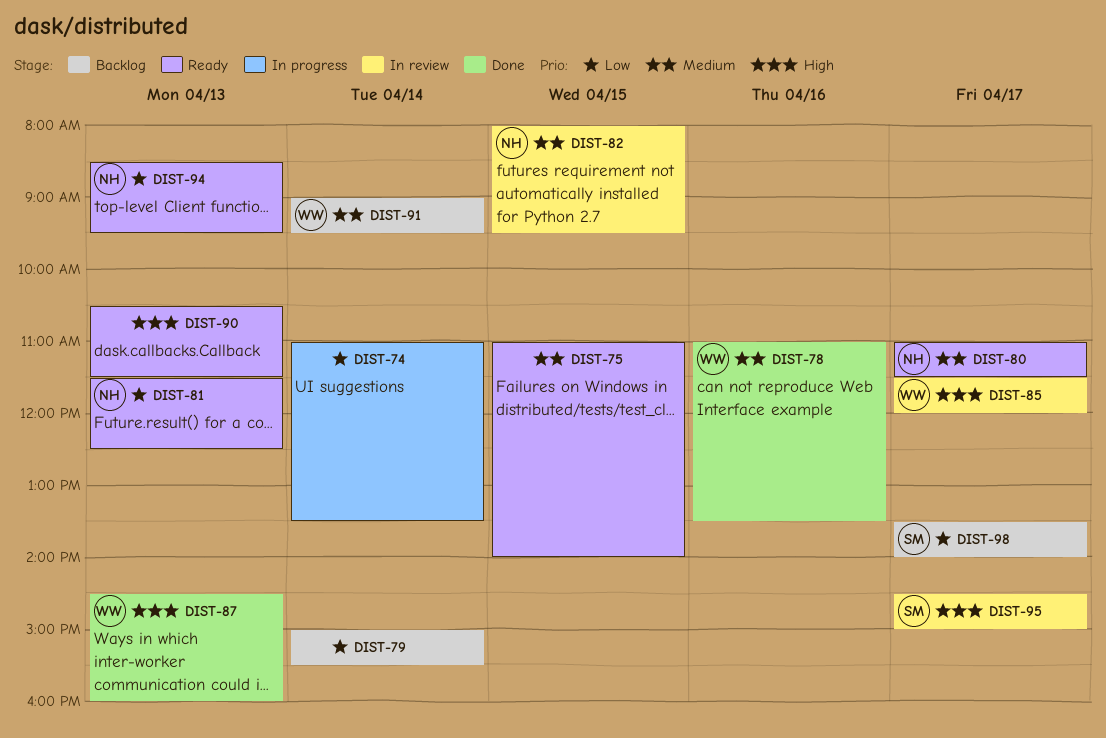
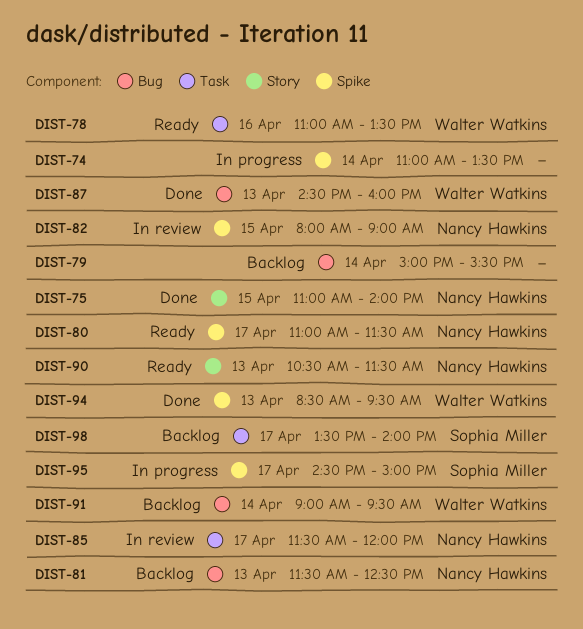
DIST-75, status: Ready -> Done
DIST-75, owner: none -> Nancy Hawkins
DIST-78, status: Done -> Ready
DIST-81, status: Ready -> Backlog
DIST-82, ends: 09:30 -> 09:00
DIST-85, owner: Walter Watkins -> Nancy Hawkins
DIST-90, owner: none -> Nancy Hawkins
DIST-94, status: Ready -> Done
DIST-94, owner: Nancy Hawkins -> Walter Watkins
DIST-95, status: In review -> In progress

